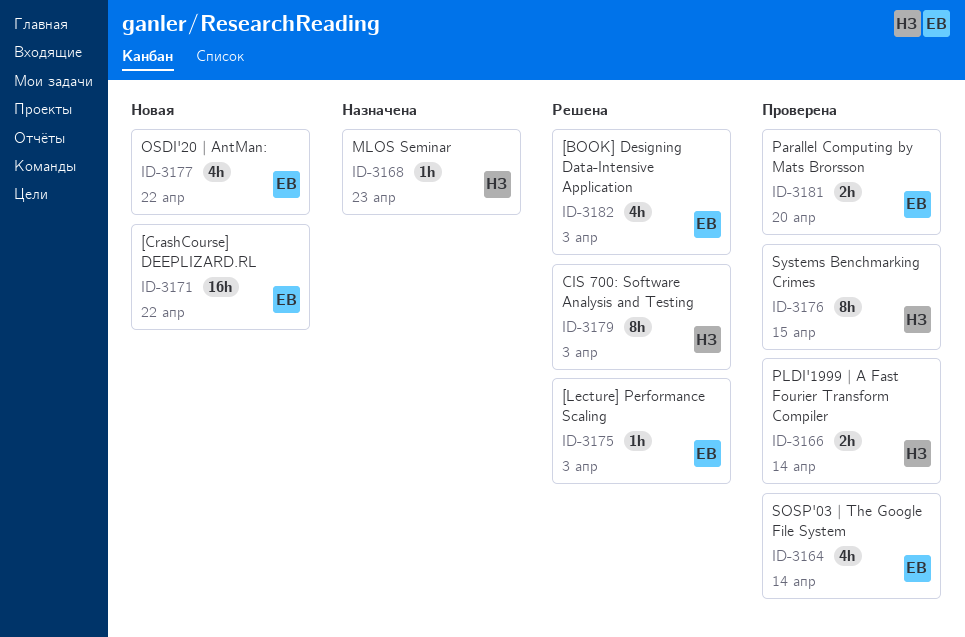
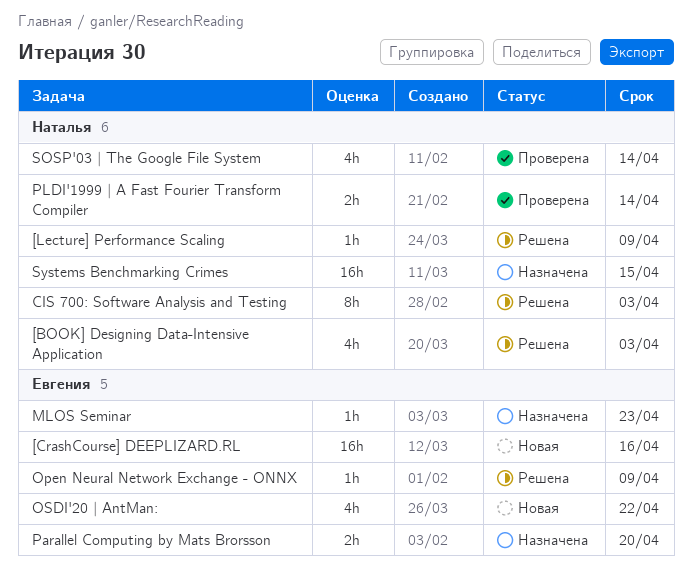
[BOOK] Designing Data-Intensive Application, owner: Евгения -> Наталья
[CrashCourse] DEEPLIZARD.RL, due: Apr 22 -> Apr 16
[Lecture] Performance Scaling, owner: Евгения -> Наталья
[Lecture] Performance Scaling, due: Apr 3 -> Apr 9
MLOS Seminar, owner: Наталья -> Евгения
Open Neural Network Exchange - ONNX: none -> present
Parallel Computing by Mats Brorsson, status: Проверена -> Назначена
SOSP'03 | The Google File System, owner: Евгения -> Наталья
Systems Benchmarking Crimes, status: Проверена -> Назначена
Systems Benchmarking Crimes, estimate: 8h -> 16h

